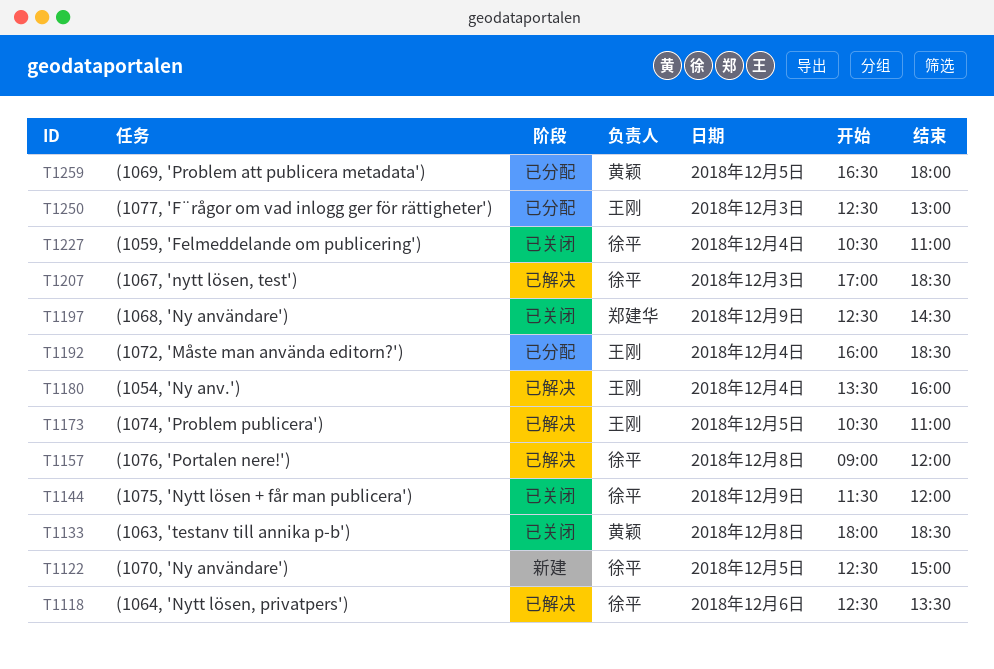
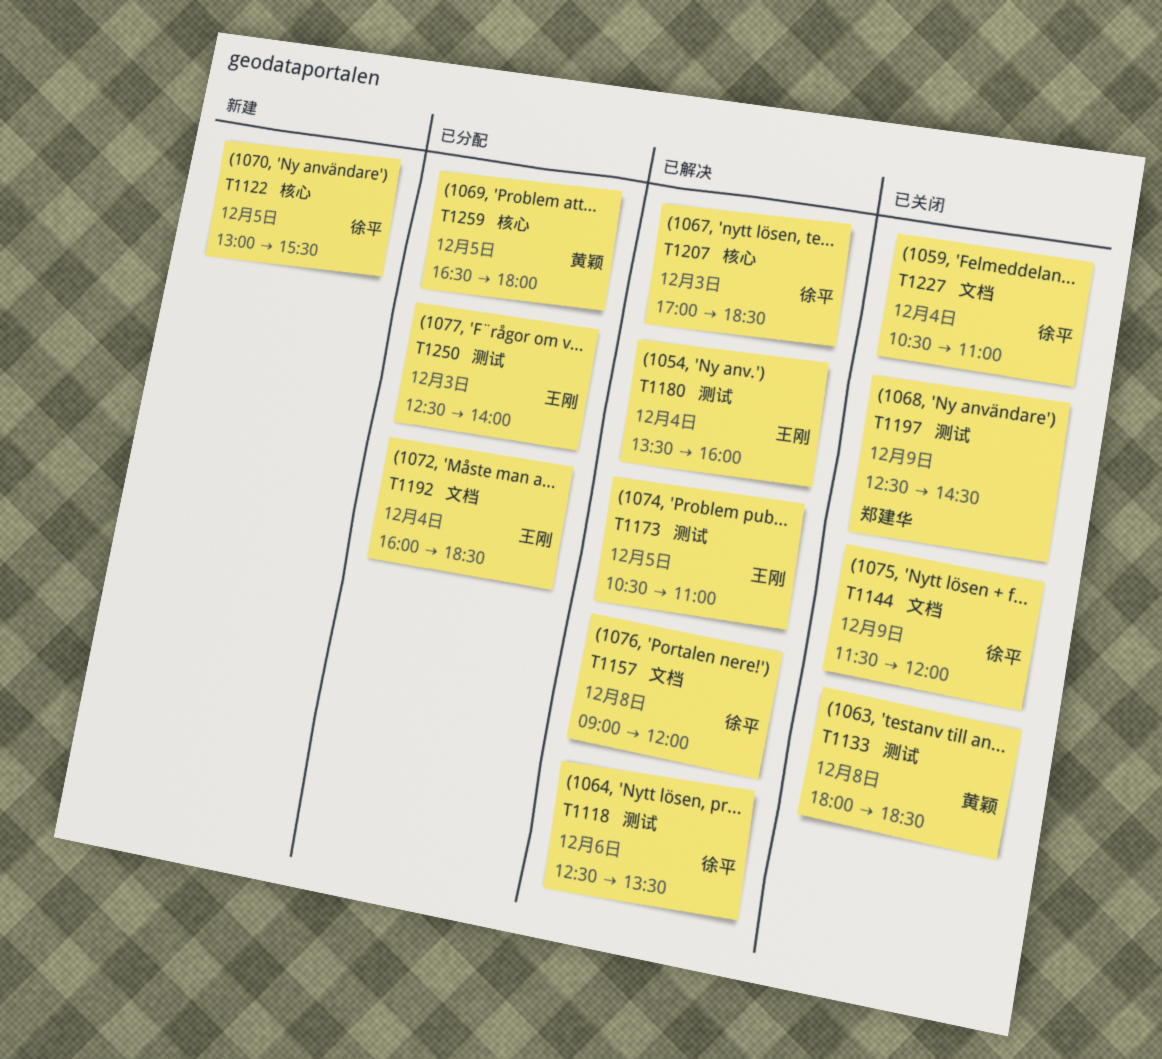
T1122, begins: 12:30 -> 13:00
T1122, ends: 15:00 -> 15:30
T1250, ends: 13:00 -> 14:00

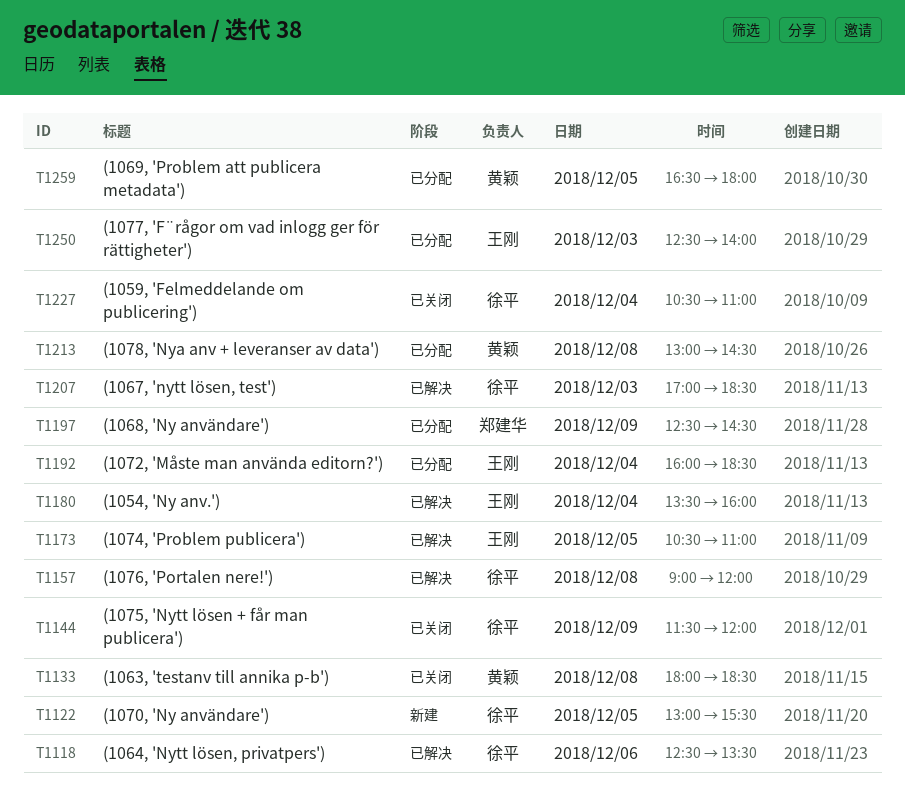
T1197, status: 已关闭 -> 已分配
T1213: none -> present

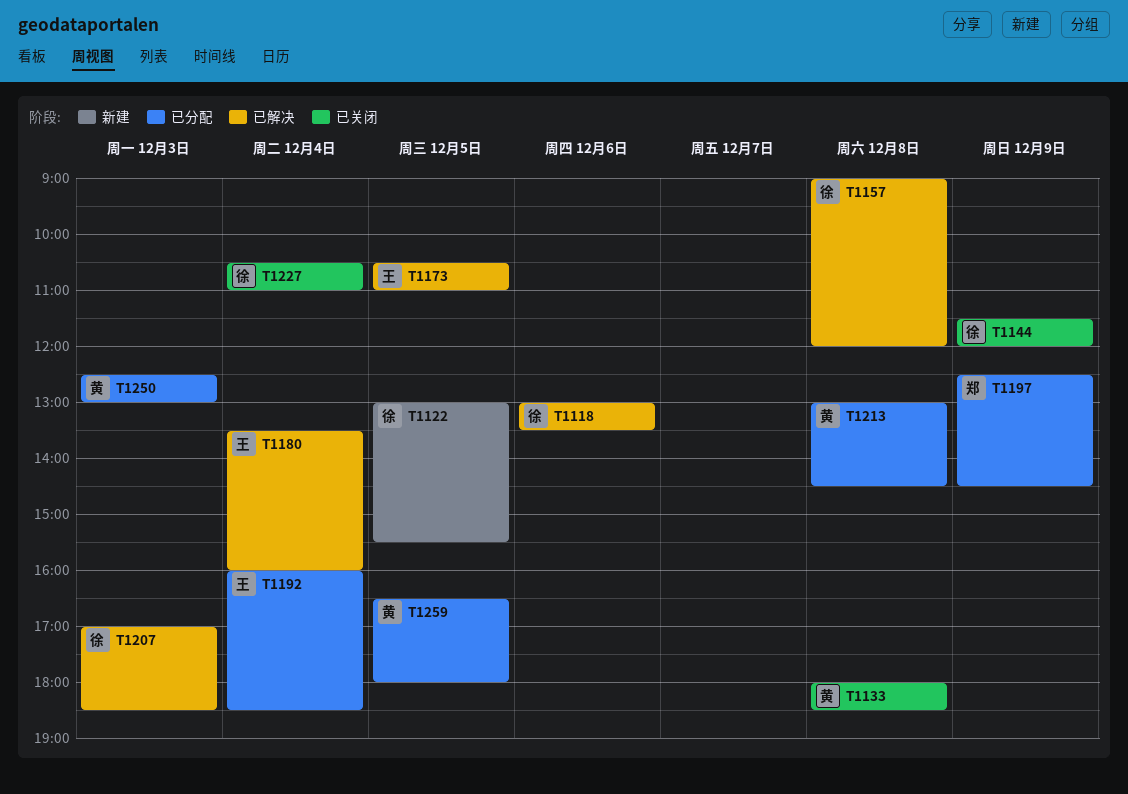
T1118, begins: 12:30 -> 13:00
T1250, owner: 王刚 -> 黄颖
T1250, ends: 14:00 -> 13:00

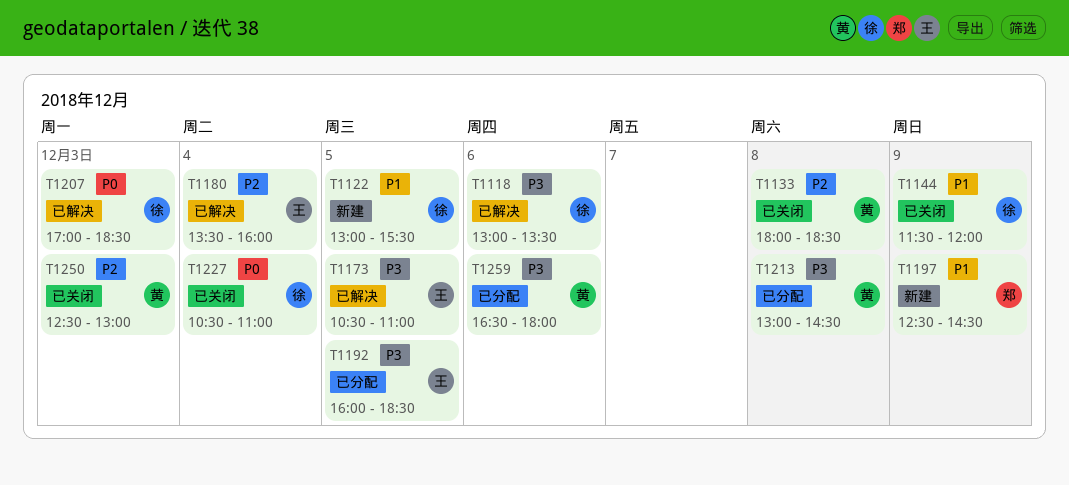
T1157: present -> none
T1192, day: Dec 4 -> Dec 5
T1197, status: 已分配 -> 新建
T1250, status: 已分配 -> 已关闭
T1259, day: Dec 5 -> Dec 6

